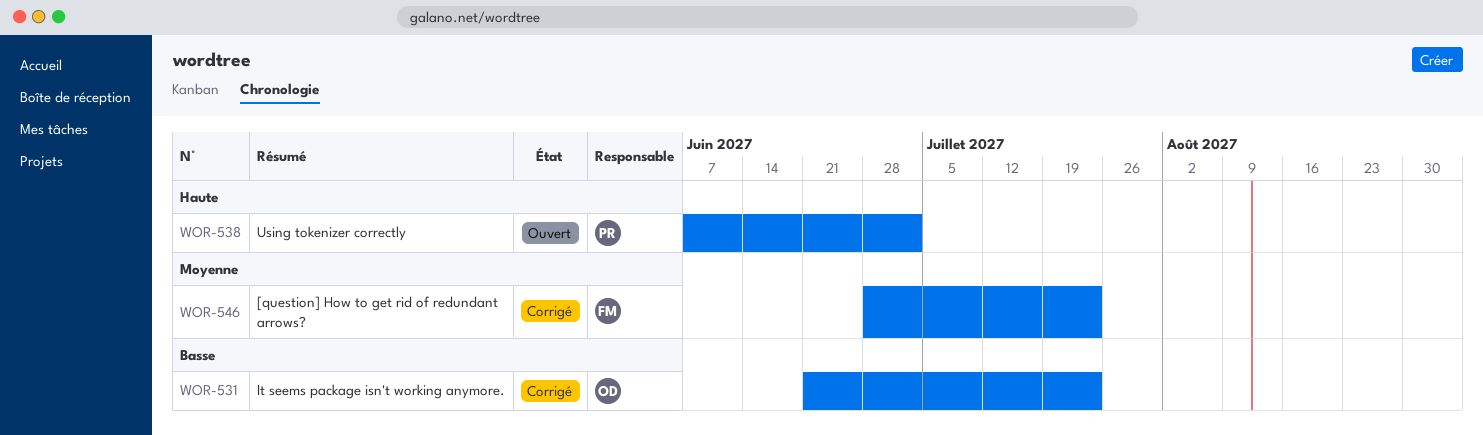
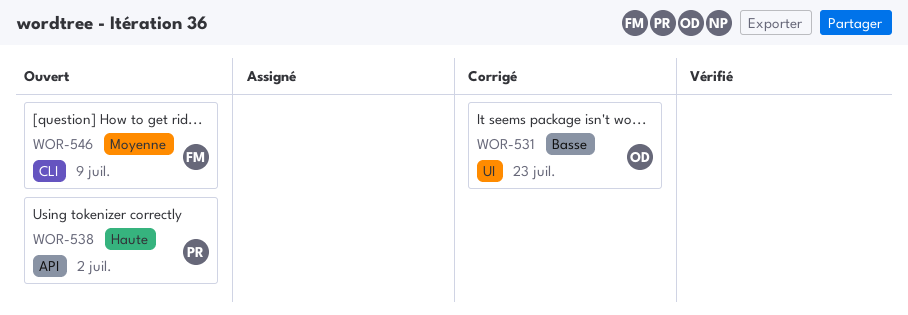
WOR-546, status: Corrigé -> Ouvert
WOR-546, due: Jul 23 -> Jul 9

